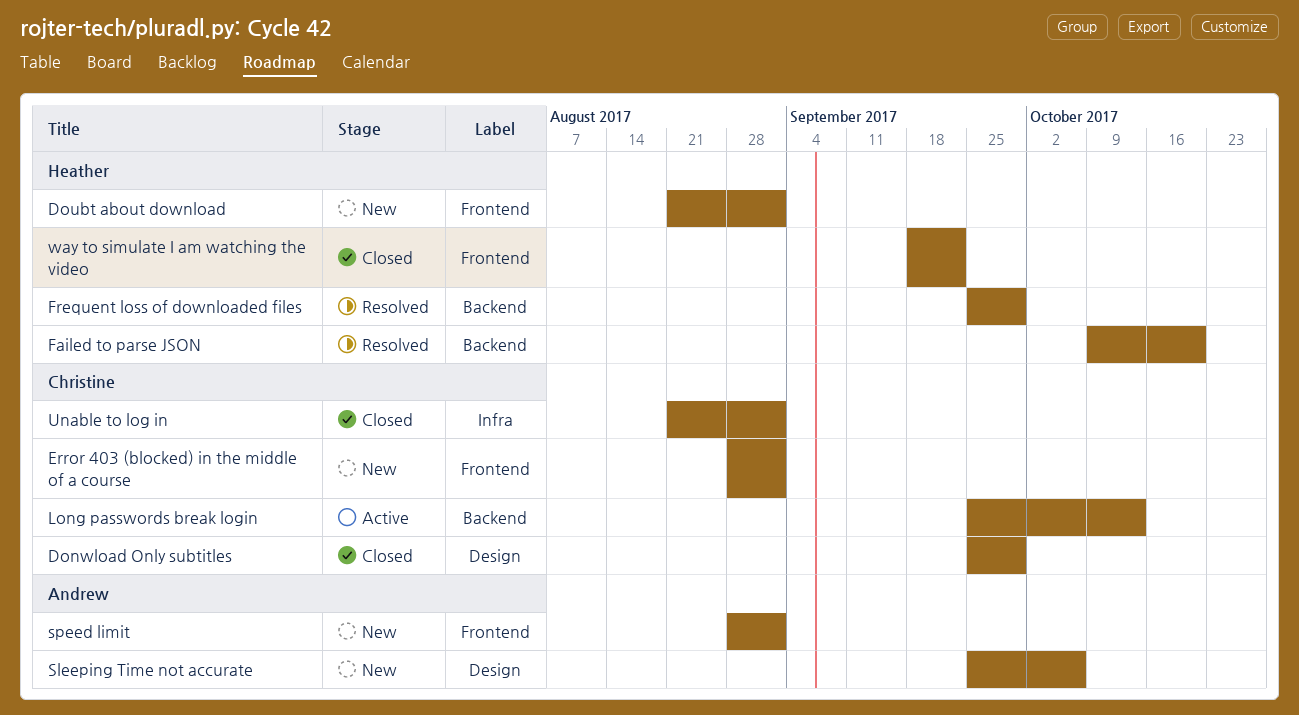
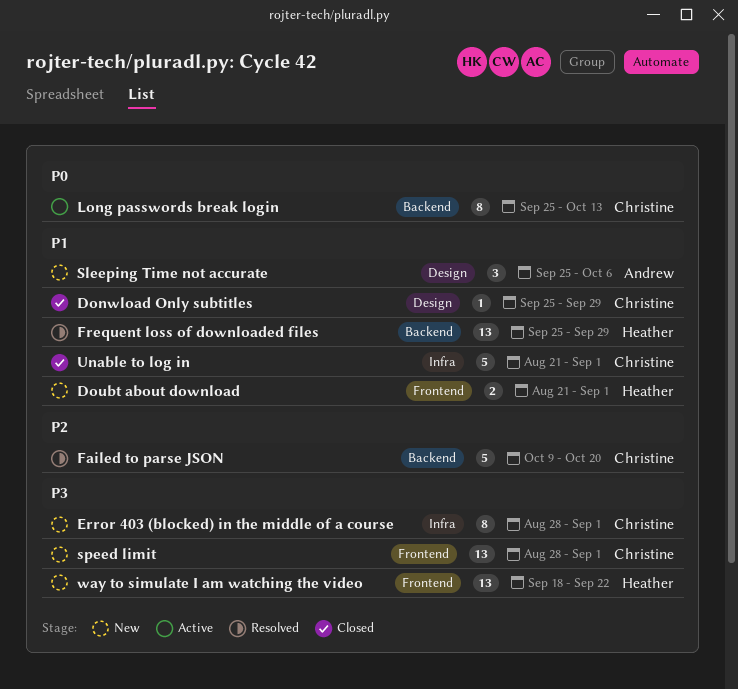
Error 403 (blocked) in the middle of a course, label: Frontend -> Infra
Failed to parse JSON, owner: Heather -> Christine
speed limit, owner: Andrew -> Christine
way to simulate I am watching the video, status: Closed -> New

